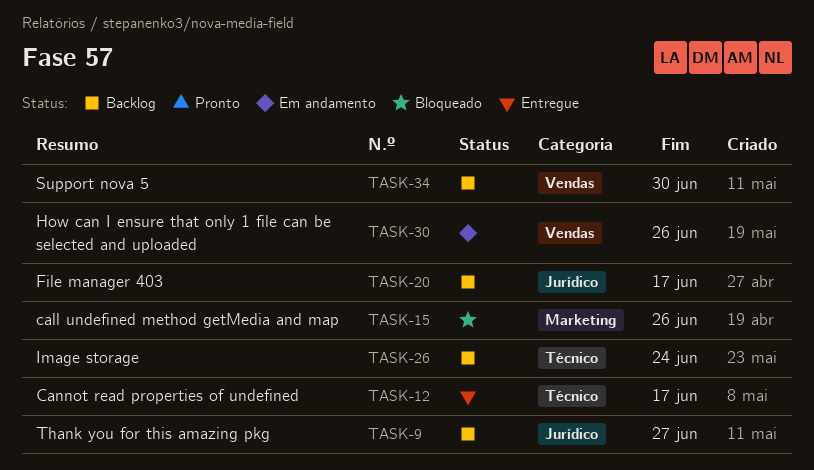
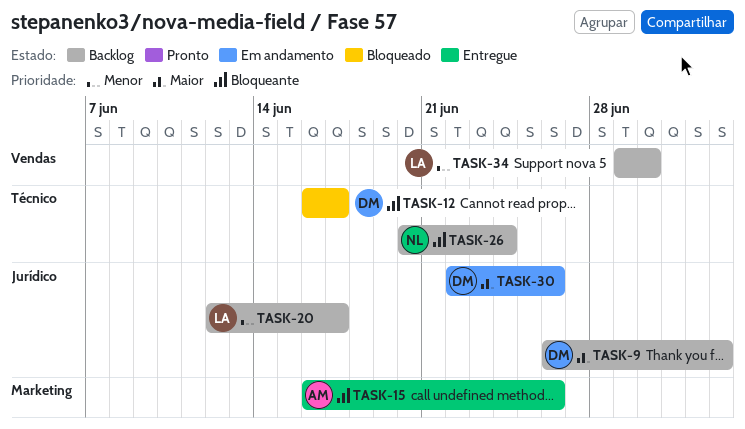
TASK-9, due: Jun 27 -> Jul 3
TASK-12, status: Entregue -> Bloqueado
TASK-15, status: Bloqueado -> Entregue
TASK-30, label: Vendas -> Jurídico

